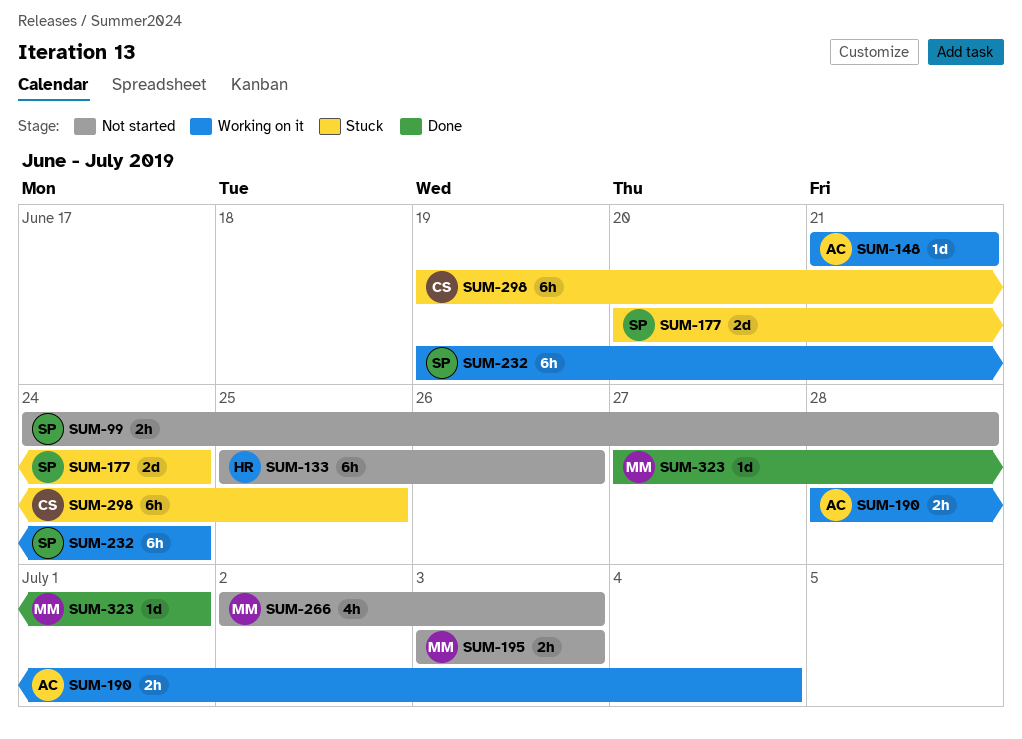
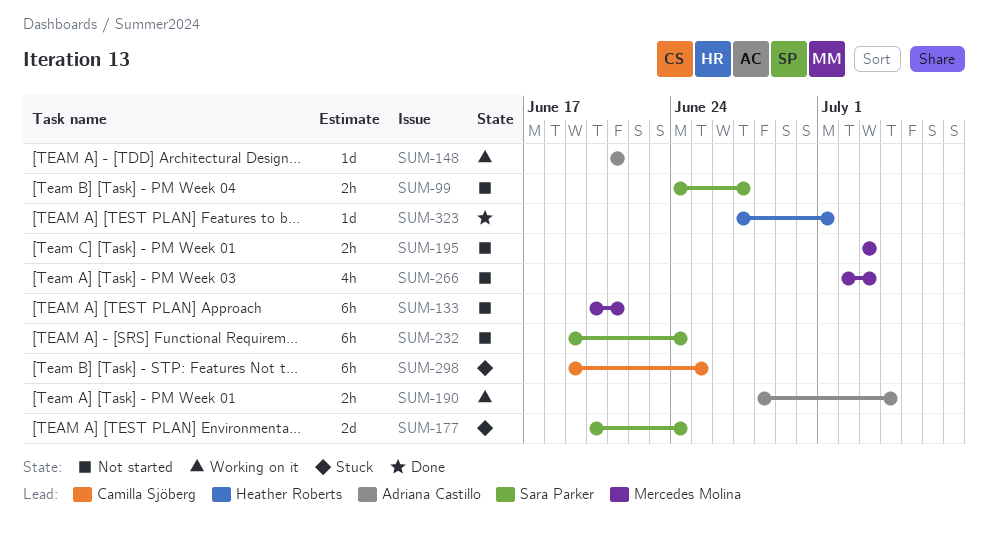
SUM-99, due: Jun 28 -> Jun 27
SUM-133, owner: Heather Roberts -> Mercedes Molina
SUM-133, start: Jun 25 -> Jun 20
SUM-133, due: Jun 26 -> Jun 21
SUM-232, status: Working on it -> Not started
SUM-323, owner: Mercedes Molina -> Heather Roberts

